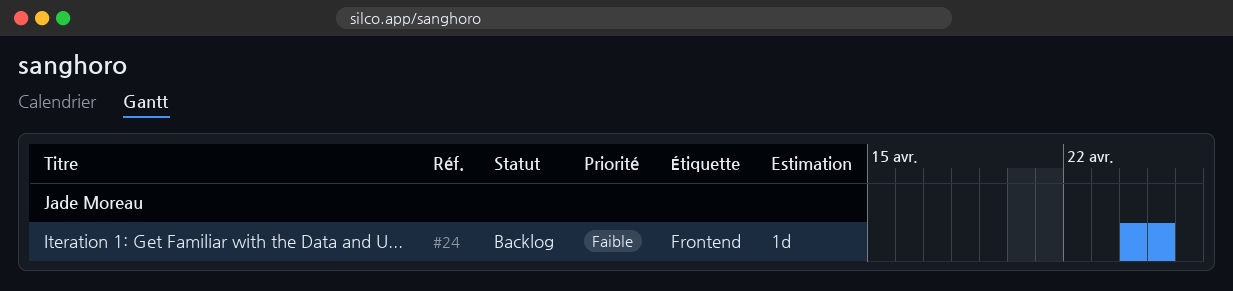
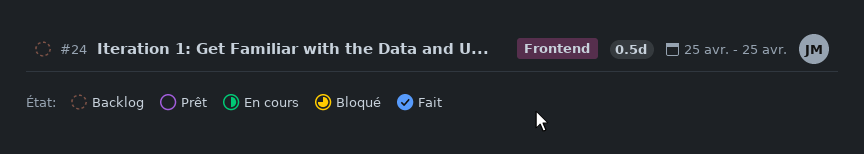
#24, estimate: 1d -> 0.5d
#24, start: Apr 24 -> Apr 25

